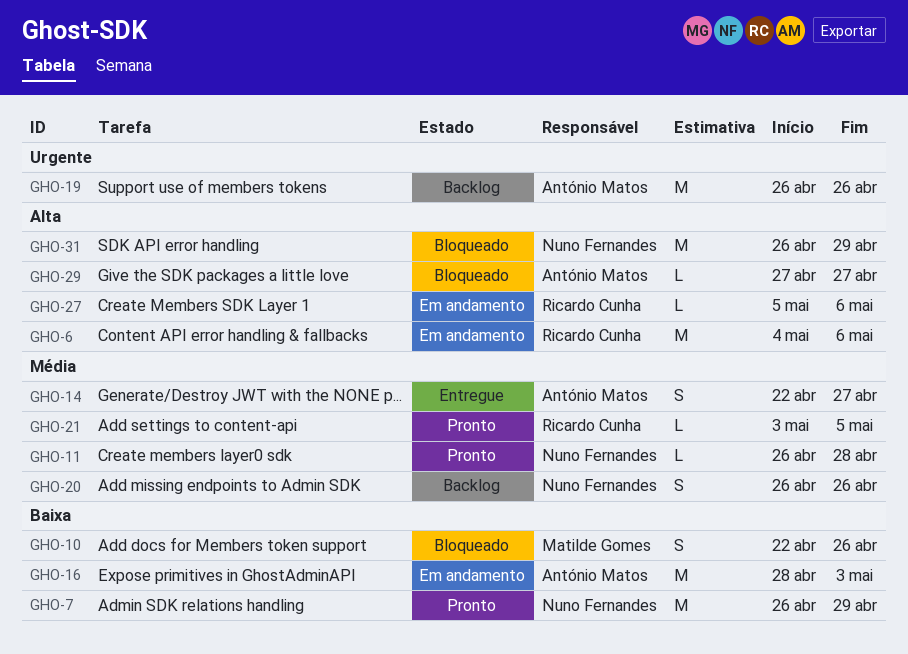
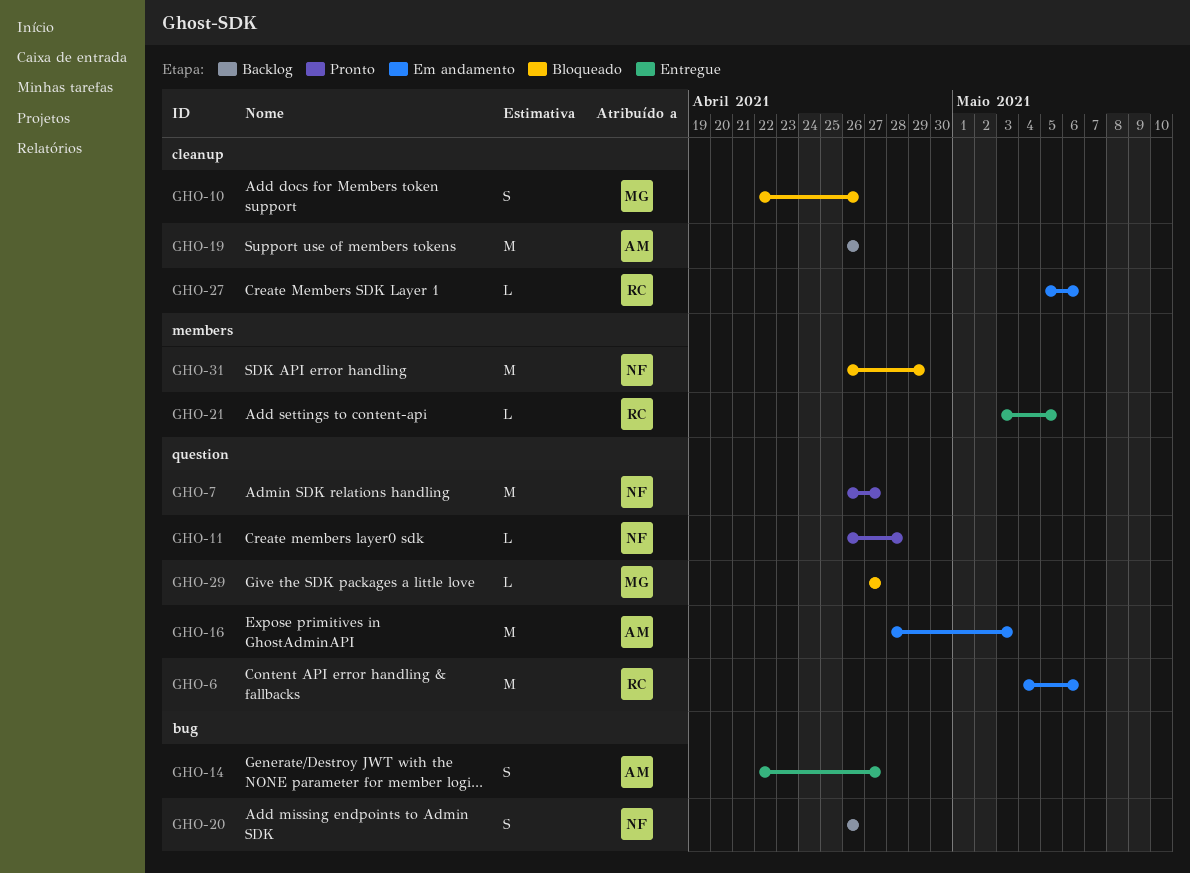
GHO-7, due: Apr 29 -> Apr 27
GHO-21, status: Pronto -> Entregue
GHO-29, owner: António Matos -> Matilde Gomes

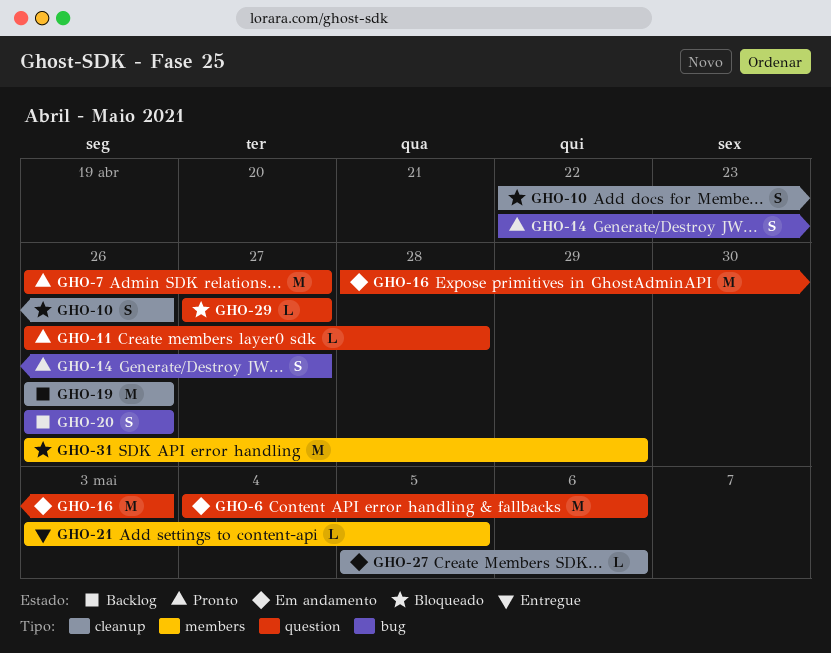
GHO-14, status: Entregue -> Pronto

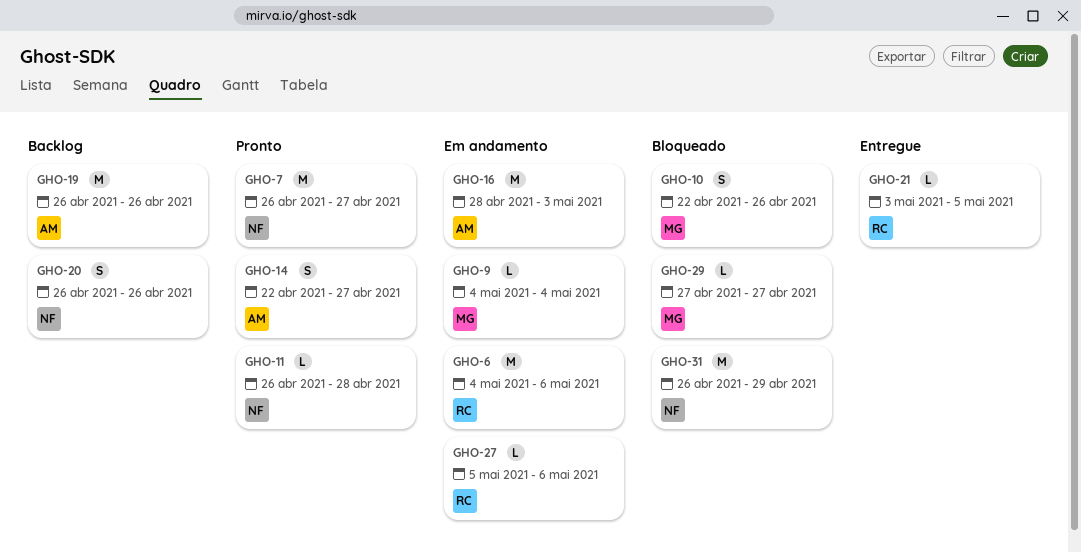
GHO-9: none -> present

